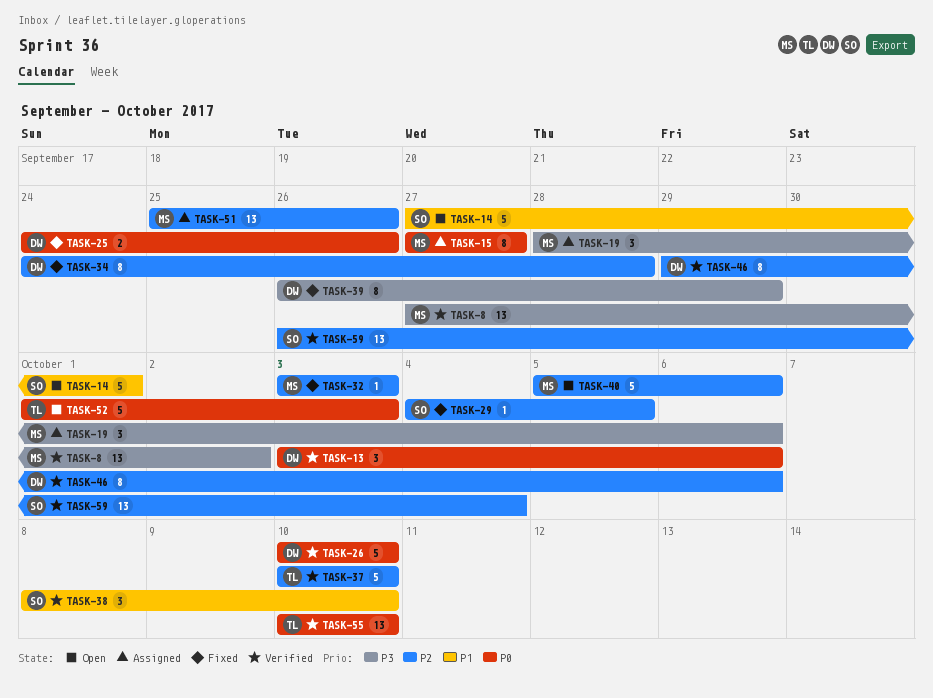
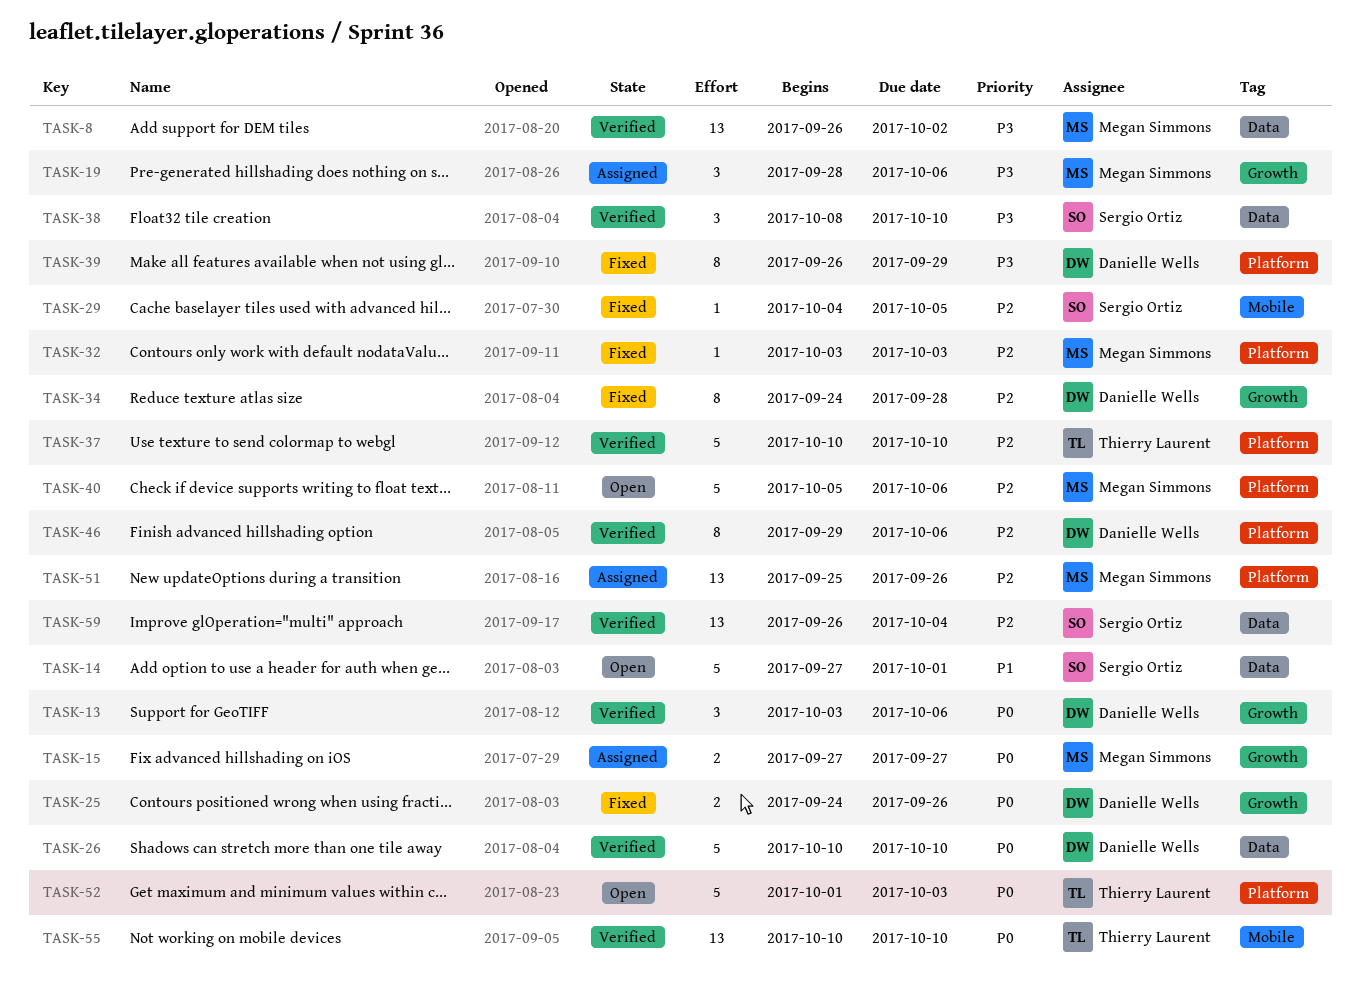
TASK-8, start: Sep 27 -> Sep 26
TASK-15, estimate: 8 -> 2
TASK-38, priority: P1 -> P3

